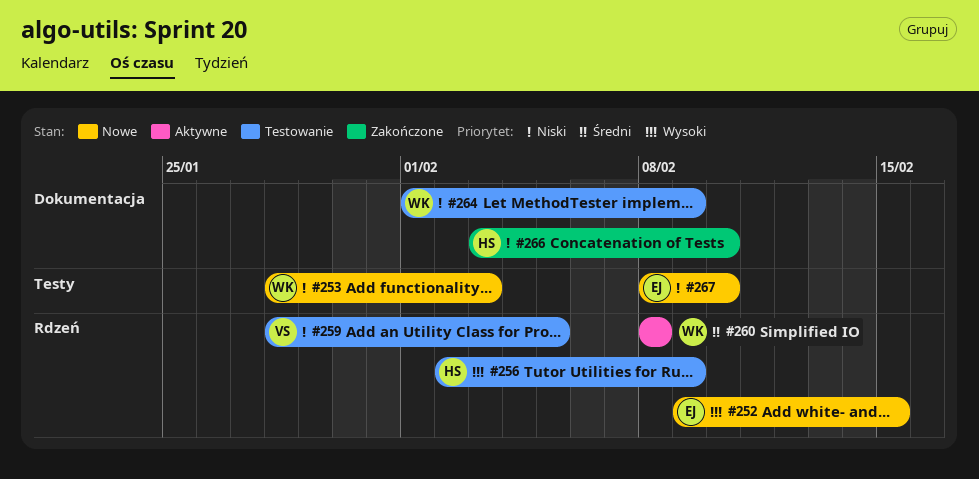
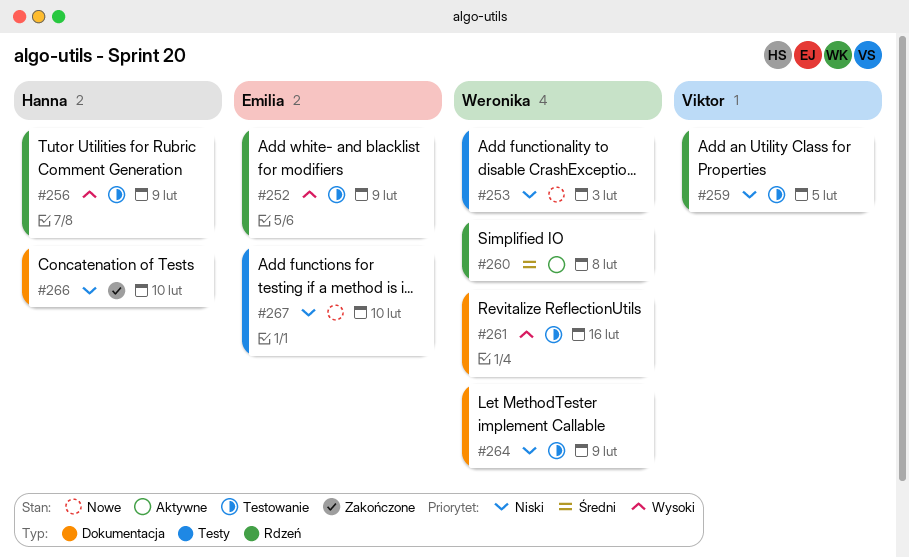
#252, status: Nowe -> Testowanie
#252, due: Feb 15 -> Feb 9
#261: none -> present

